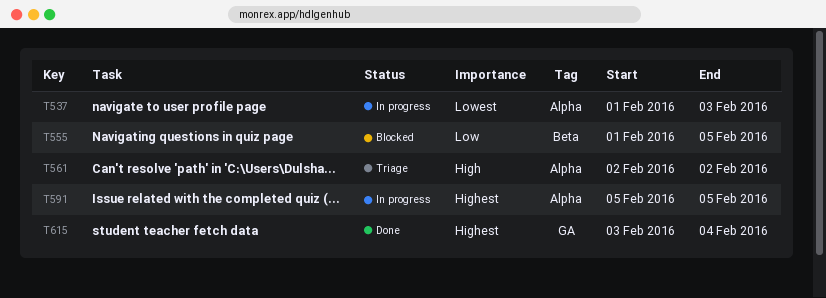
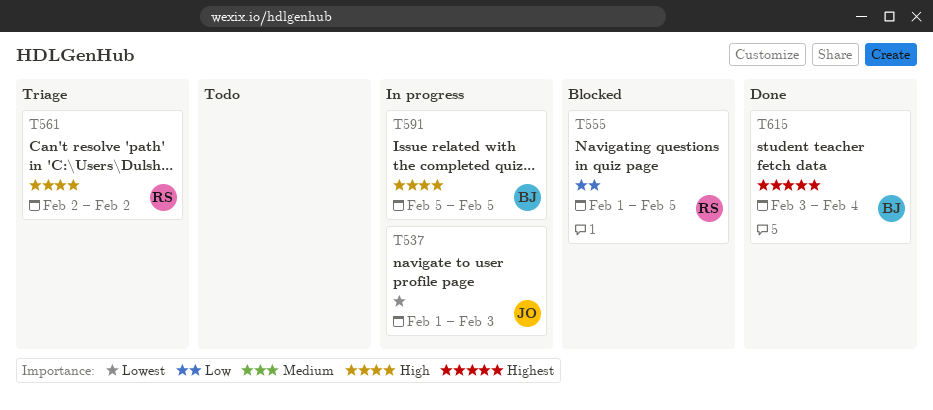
T591, priority: Highest -> High

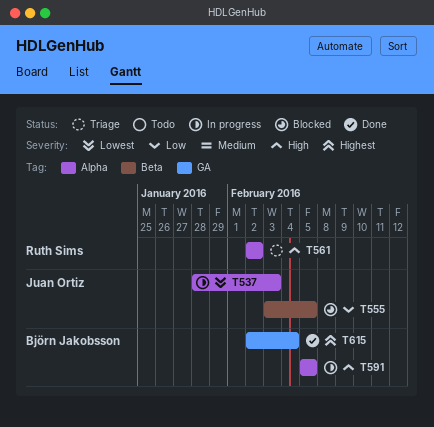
T537, start: Feb 1 -> Jan 28
T555, owner: Ruth Sims -> Juan Ortiz
T555, start: Feb 1 -> Feb 3
T615, start: Feb 3 -> Feb 2

